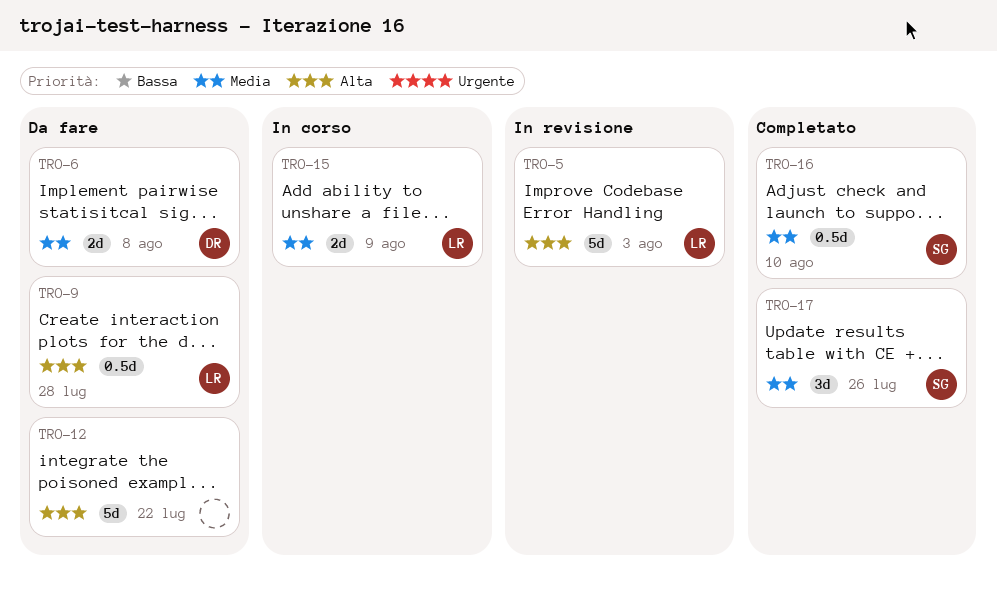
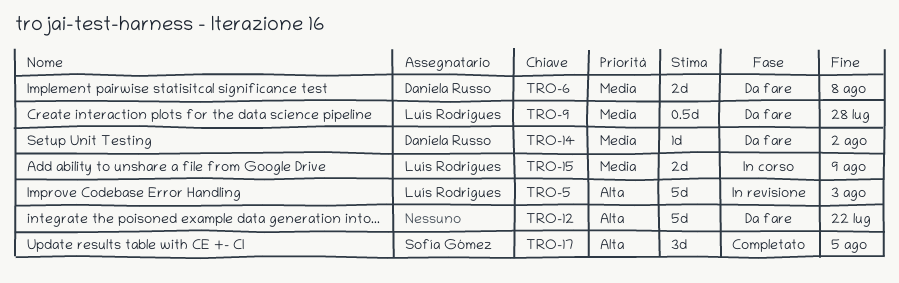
TRO-9, priority: Alta -> Media
TRO-14: none -> present
TRO-16: present -> none
TRO-17, priority: Media -> Alta
TRO-17, due: Jul 26 -> Aug 5

